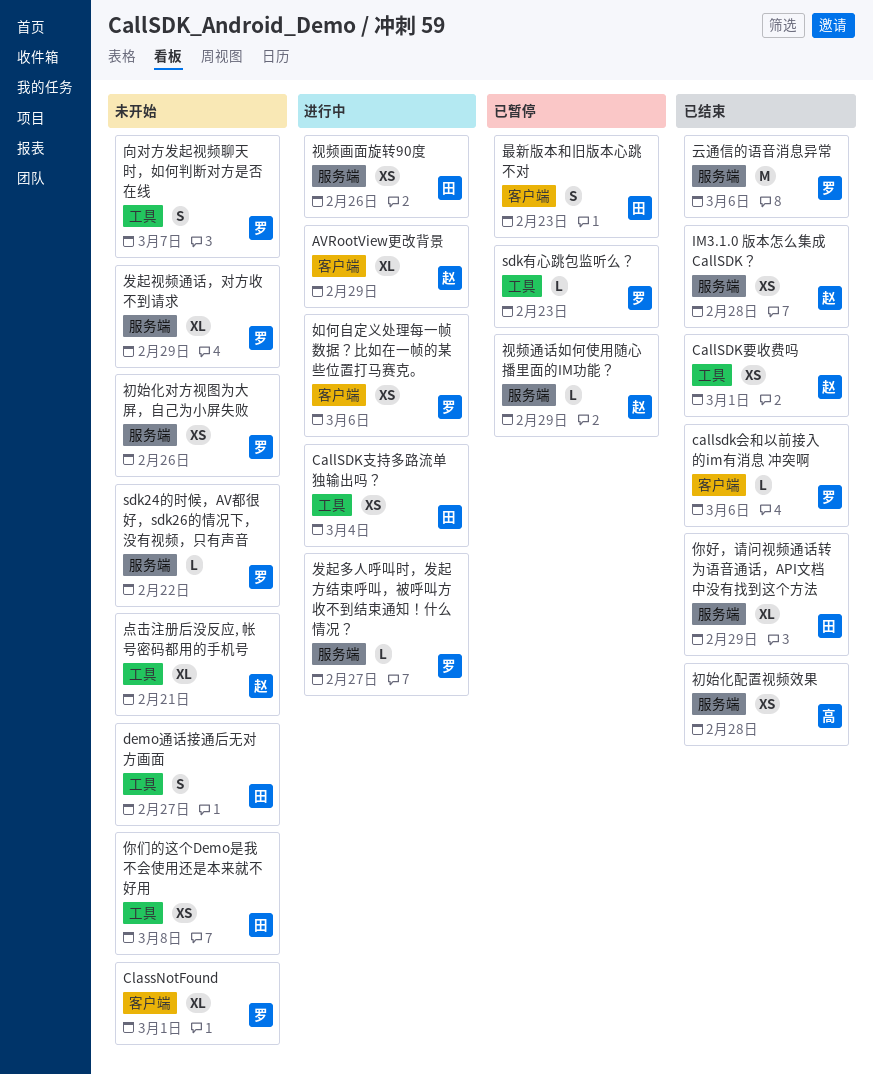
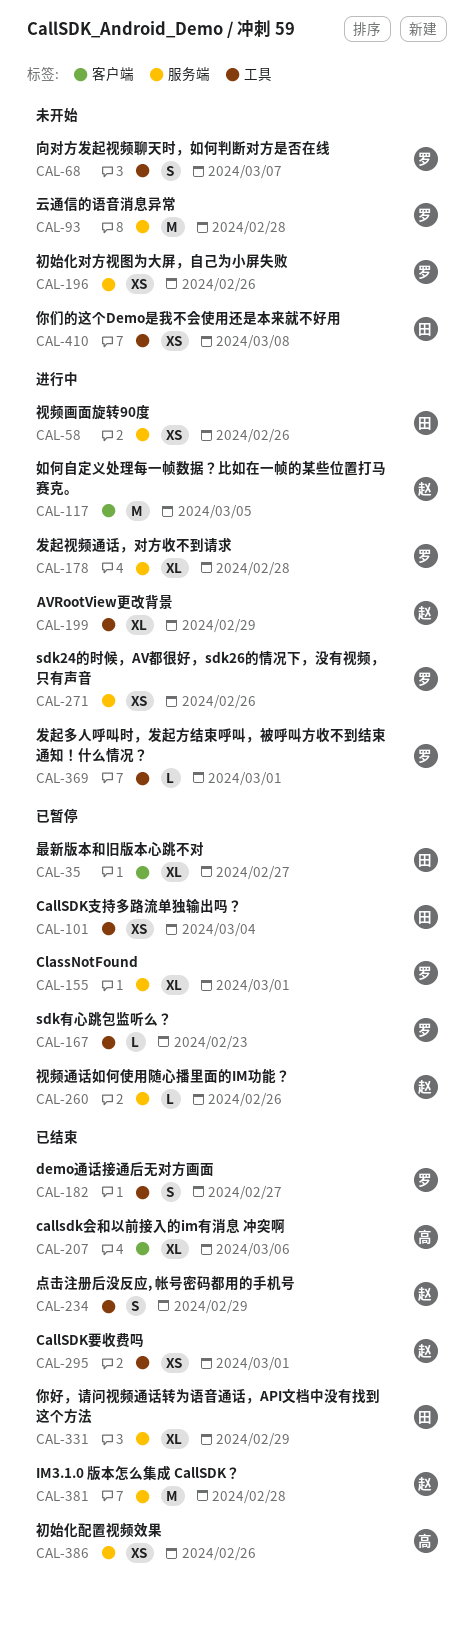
AVRootView更改背景, label: 客户端 -> 工具
callsdk会和以前接入的im有消息 冲突啊, owner: 罗 -> 高
callsdk会和以前接入的im有消息 冲突啊, estimate: L -> XL
CallSDK支持多路流单独输出吗？, status: 进行中 -> 已暂停
ClassNotFound, status: 未开始 -> 已暂停
ClassNotFound, label: 客户端 -> 服务端
demo通话接通后无对方画面, status: 未开始 -> 已结束
demo通话接通后无对方画面, owner: 田 -> 罗
IM3.1.0 版本怎么集成 CallSDK？, estimate: XS -> M
sdk24的时候，AV都很好，sdk26的情况下，没有视频，只有声音, status: 未开始 -> 进行中
sdk24的时候，AV都很好，sdk26的情况下，没有视频，只有声音, estimate: L -> XS
sdk24的时候，AV都很好，sdk26的情况下，没有视频，只有声音, due: Feb 22 -> Feb 26
云通信的语音消息异常, status: 已结束 -> 未开始
云通信的语音消息异常, due: Mar 6 -> Feb 28
初始化配置视频效果, due: Feb 28 -> Feb 26
发起多人呼叫时，发起方结束呼叫，被呼叫方收不到结束通知！什么情况？, label: 服务端 -> 工具
发起多人呼叫时，发起方结束呼叫，被呼叫方收不到结束通知！什么情况？, due: Feb 27 -> Mar 1
发起视频通话，对方收不到请求, status: 未开始 -> 进行中
发起视频通话，对方收不到请求, due: Feb 29 -> Feb 28
如何自定义处理每一帧数据？比如在一帧的某些位置打马赛克。, owner: 罗 -> 赵
如何自定义处理每一帧数据？比如在一帧的某些位置打马赛克。, estimate: XS -> M
如何自定义处理每一帧数据？比如在一帧的某些位置打马赛克。, due: Mar 6 -> Mar 5
最新版本和旧版本心跳不对, estimate: S -> XL
最新版本和旧版本心跳不对, due: Feb 23 -> Feb 27
点击注册后没反应, 帐号密码都用的手机号, status: 未开始 -> 已结束
点击注册后没反应, 帐号密码都用的手机号, estimate: XL -> S
点击注册后没反应, 帐号密码都用的手机号, due: Feb 21 -> Feb 29
视频通话如何使用随心播里面的IM功能？, due: Feb 29 -> Feb 26

